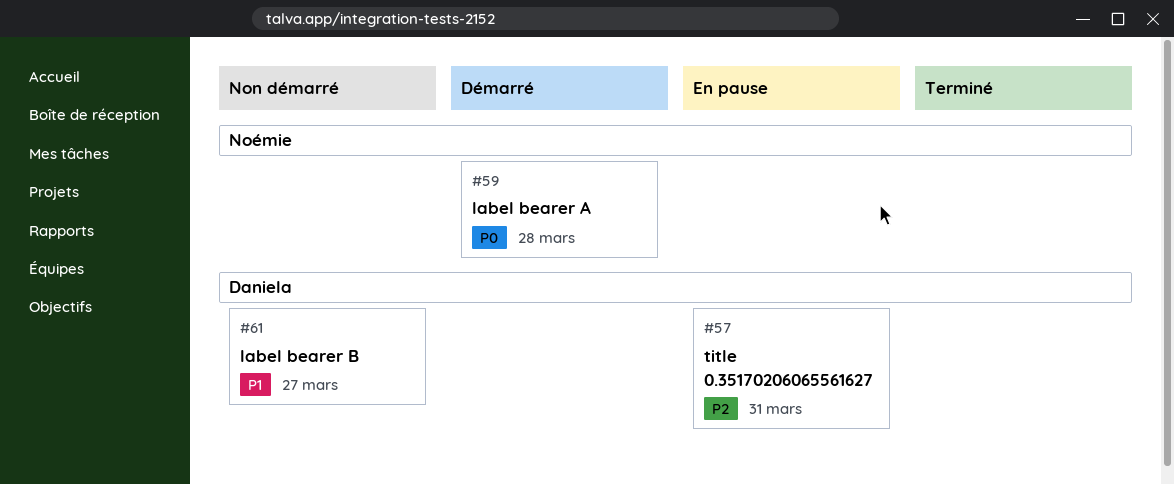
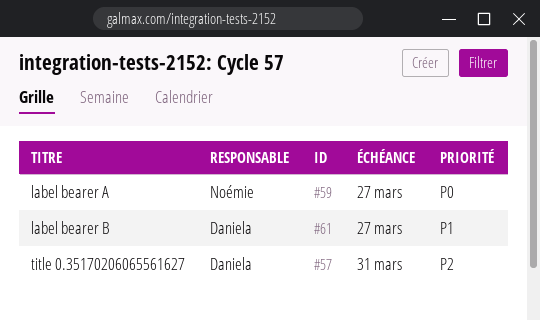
#59, due: Mar 28 -> Mar 27

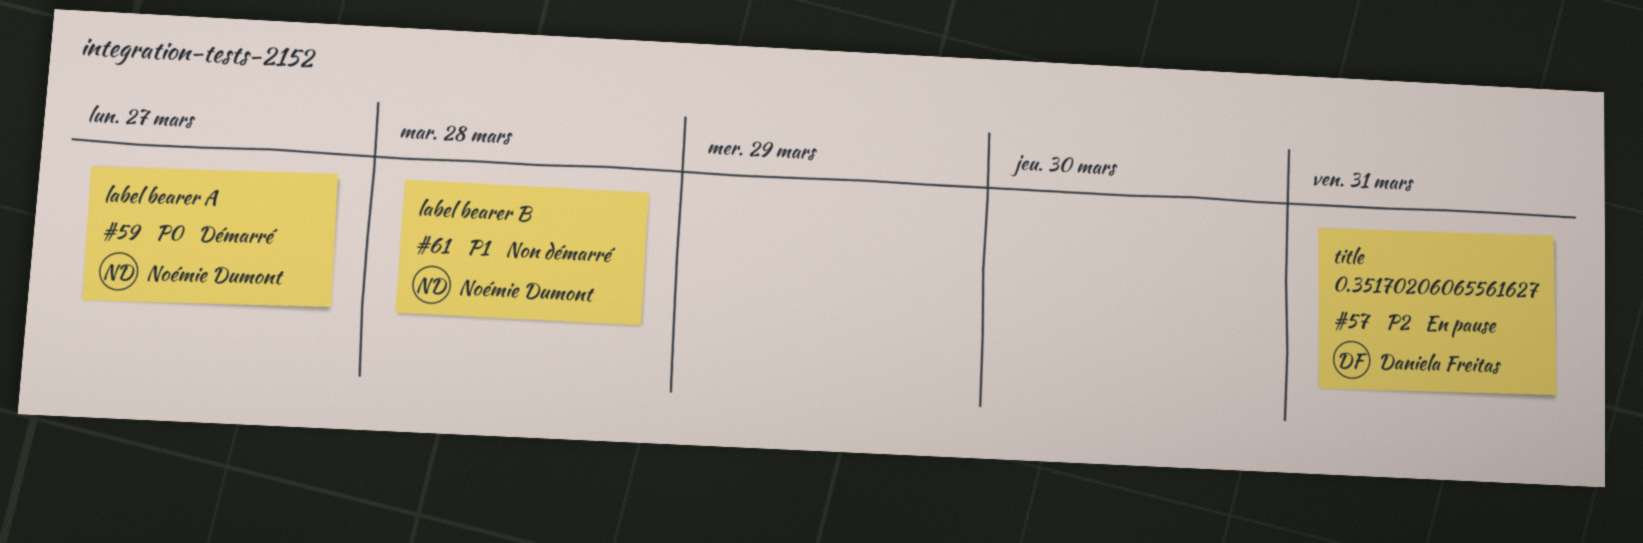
#61, owner: Daniela Freitas -> Noémie Dumont
#61, due: Mar 27 -> Mar 28

